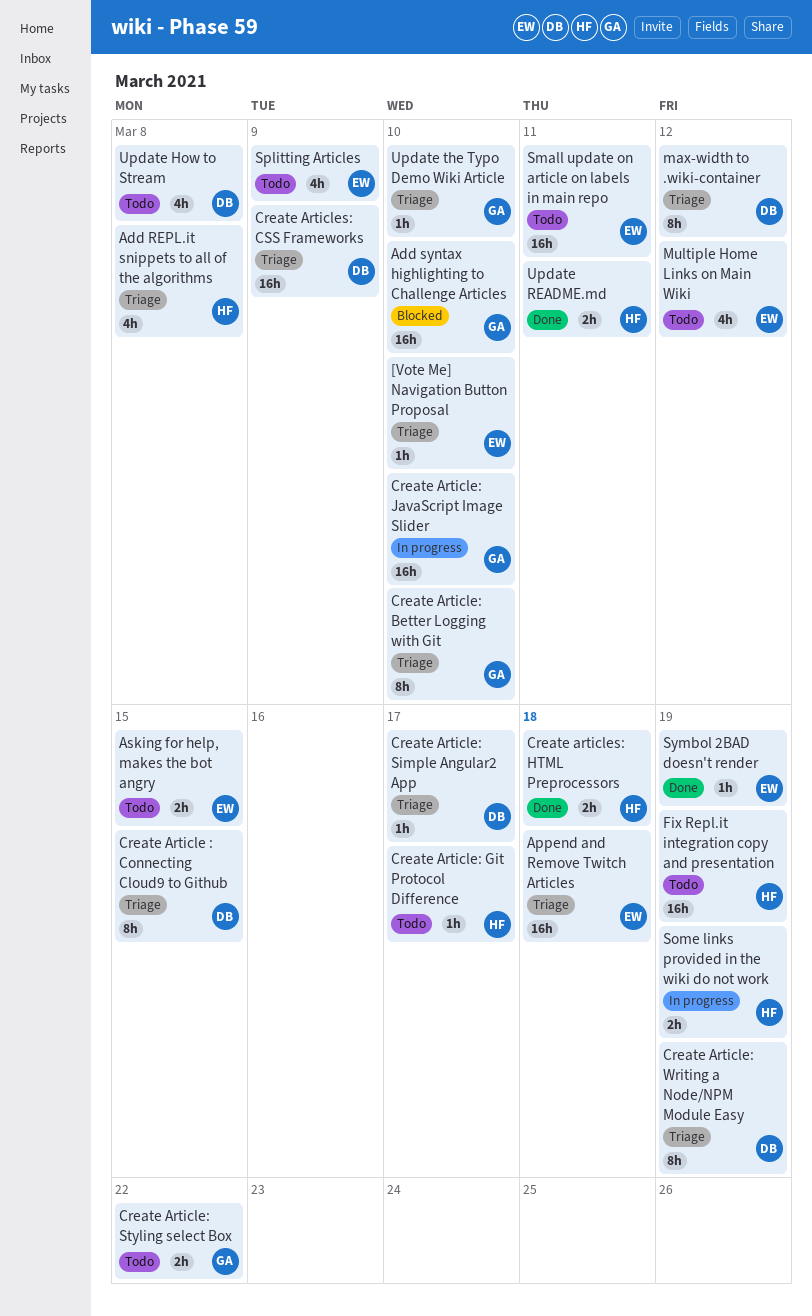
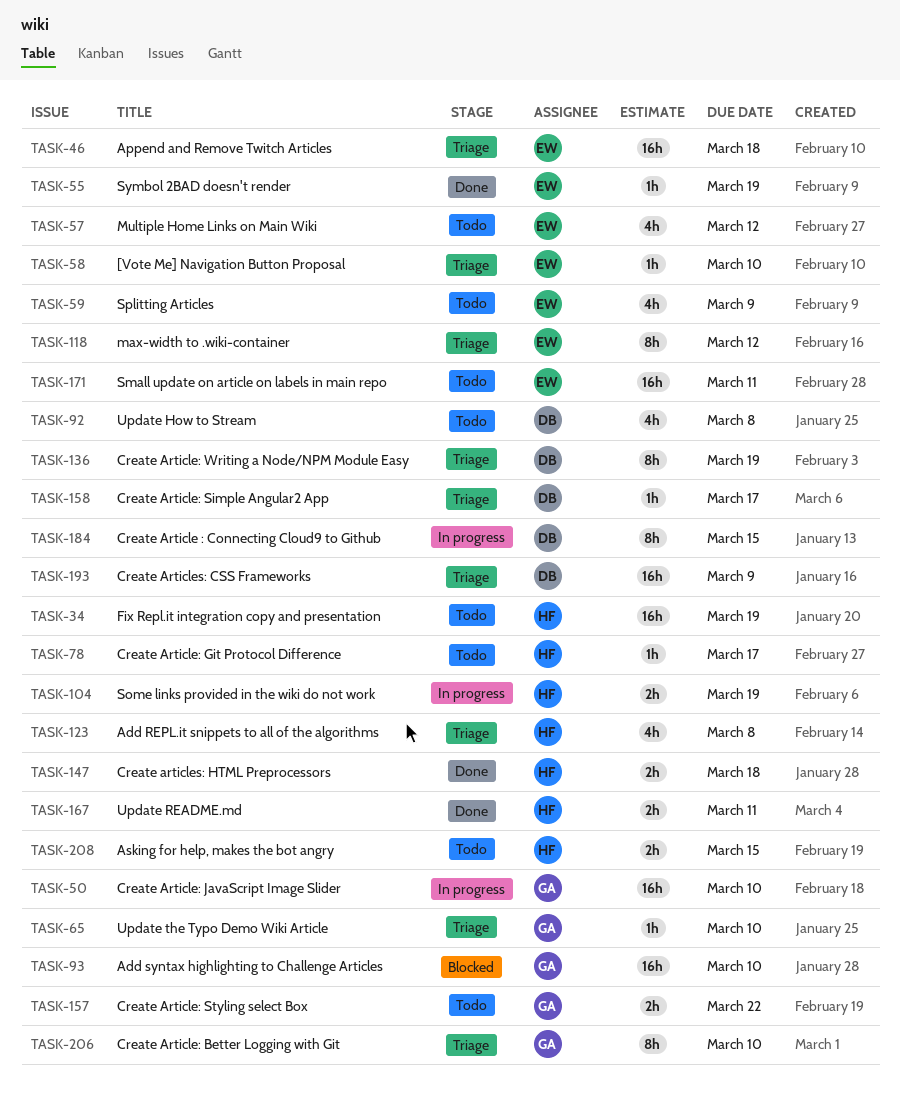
Asking for help, makes the bot angry, owner: EW -> HF
Create Article : Connecting Cloud9 to Github, status: Triage -> In progress
max-width to .wiki-container, owner: DB -> EW

